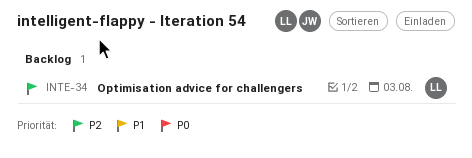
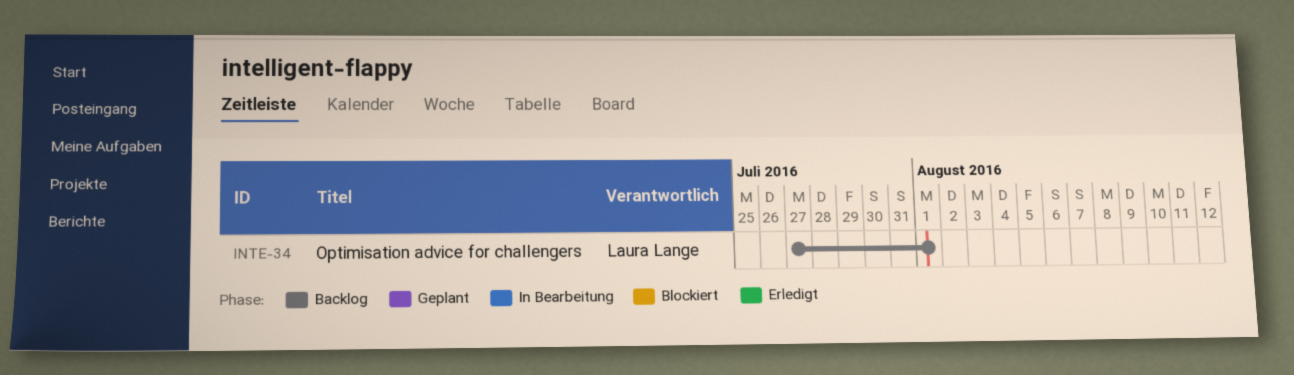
INTE-34, due: Aug 3 -> Aug 1

